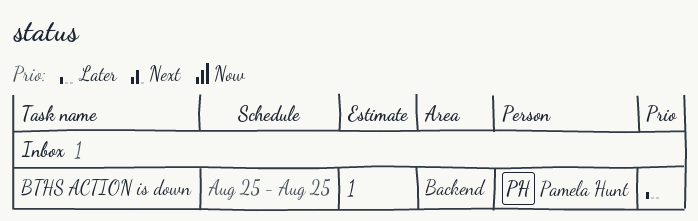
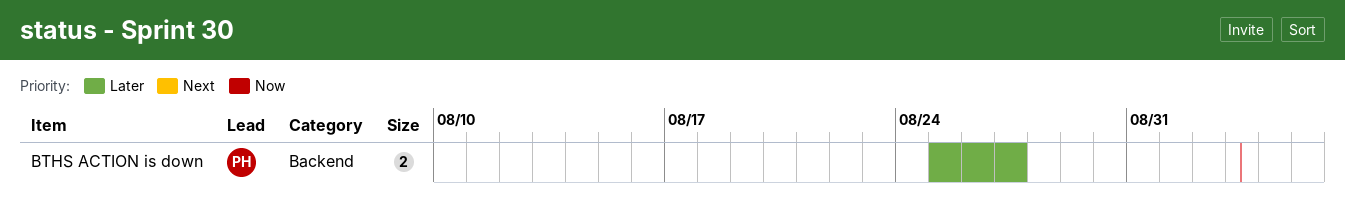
BTHS ACTION is down, estimate: 1 -> 2
BTHS ACTION is down, due: Aug 25 -> Aug 27

